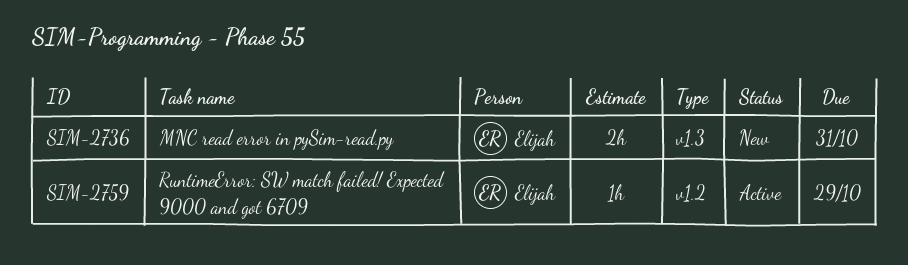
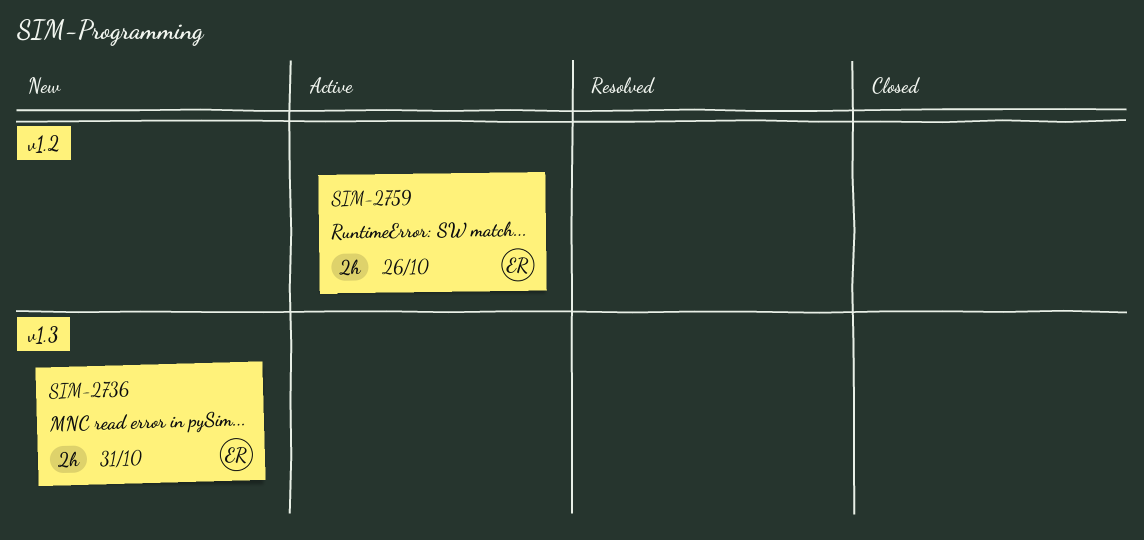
SIM-2759, estimate: 1h -> 2h
SIM-2759, due: Oct 29 -> Oct 26

